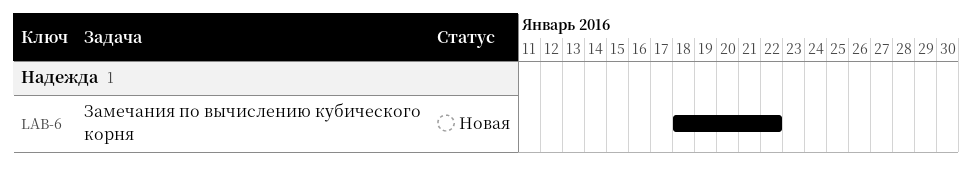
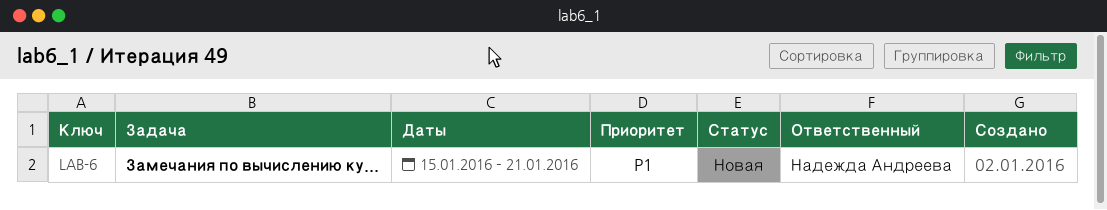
LAB-6, start: Jan 18 -> Jan 15
LAB-6, due: Jan 22 -> Jan 21

